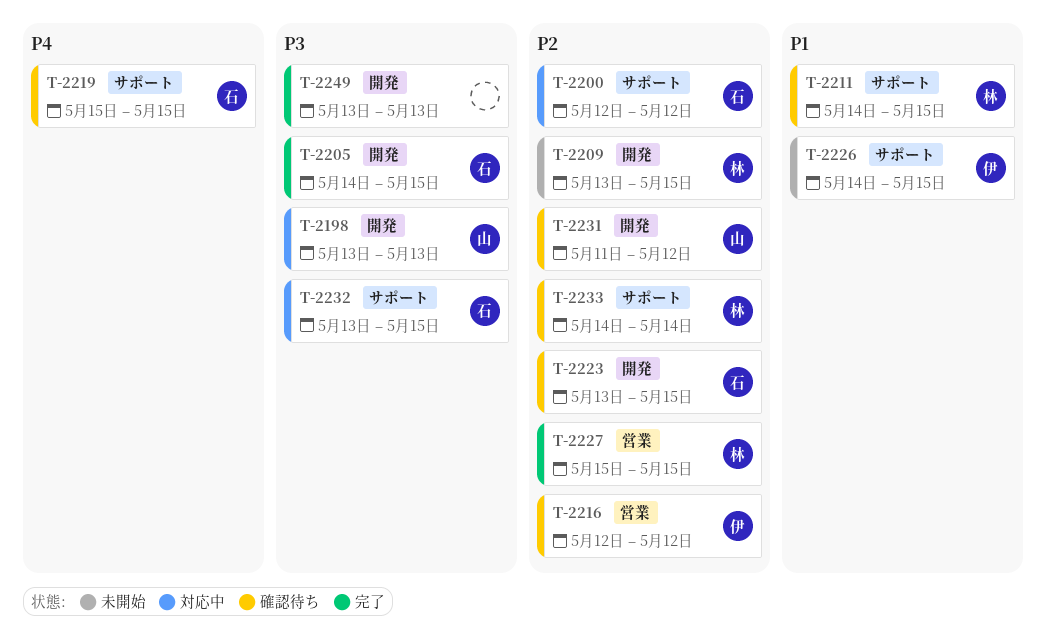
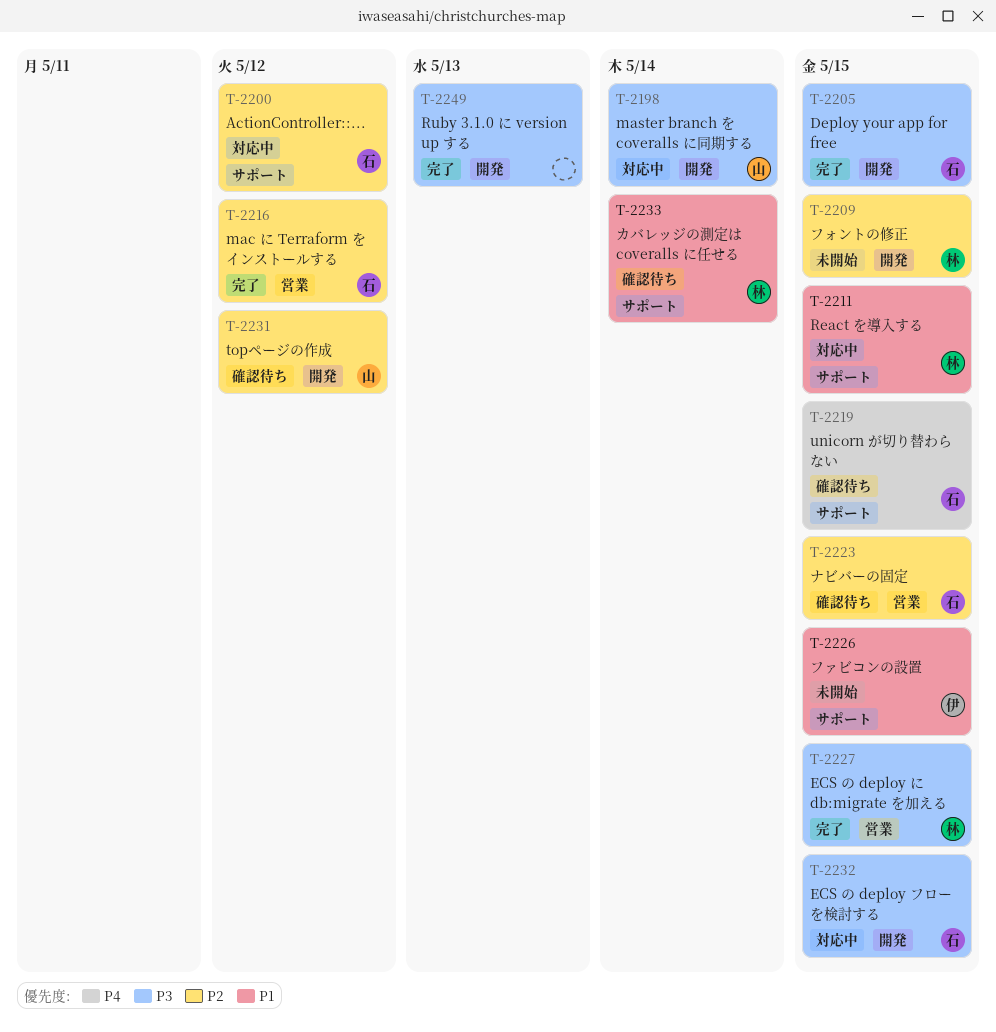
T-2198, due: May 13 -> May 14
T-2211, status: 確認待ち -> 対応中
T-2216, status: 確認待ち -> 完了
T-2216, owner: 伊 -> 石
T-2223, label: 開発 -> 営業
T-2227, priority: P2 -> P3
T-2232, label: サポート -> 開発
T-2233, priority: P2 -> P1

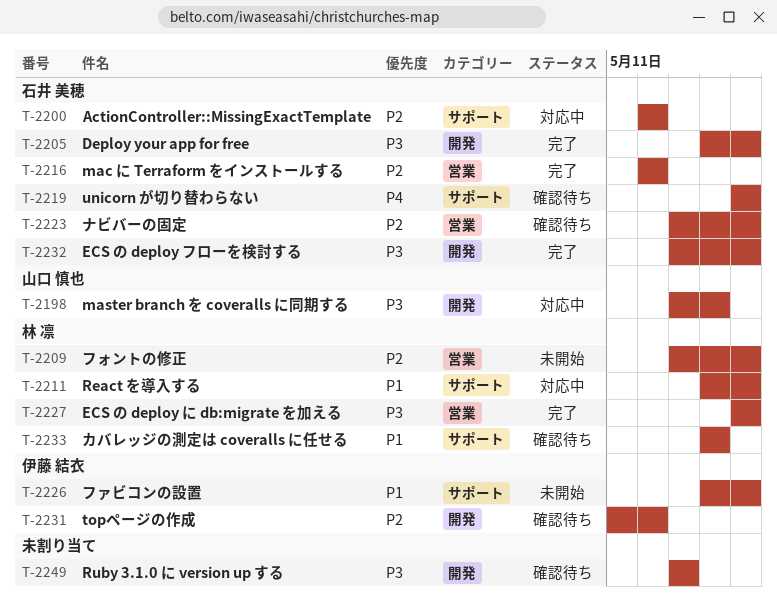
T-2209, label: 開発 -> 営業
T-2231, owner: 山口 慎也 -> 伊藤 結衣
T-2232, status: 対応中 -> 完了
T-2249, status: 完了 -> 確認待ち

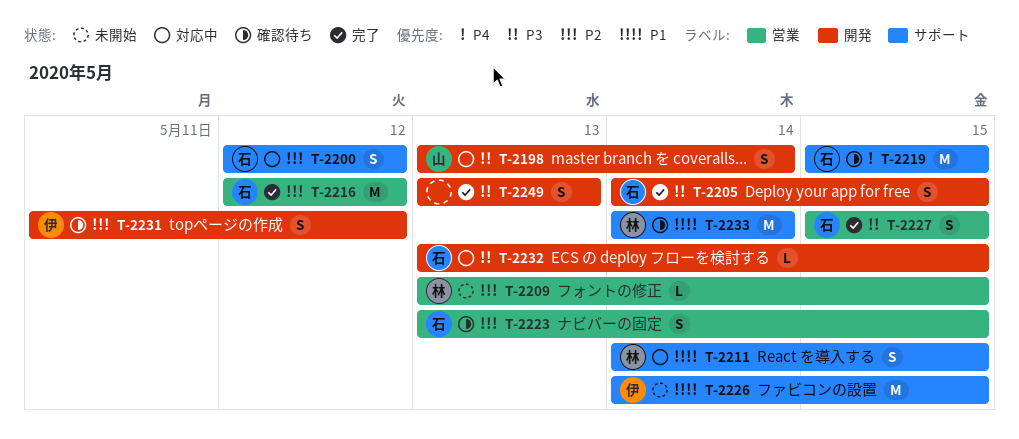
T-2227, owner: 林 凛 -> 石井 美穂
T-2232, status: 完了 -> 対応中
T-2249, status: 確認待ち -> 完了

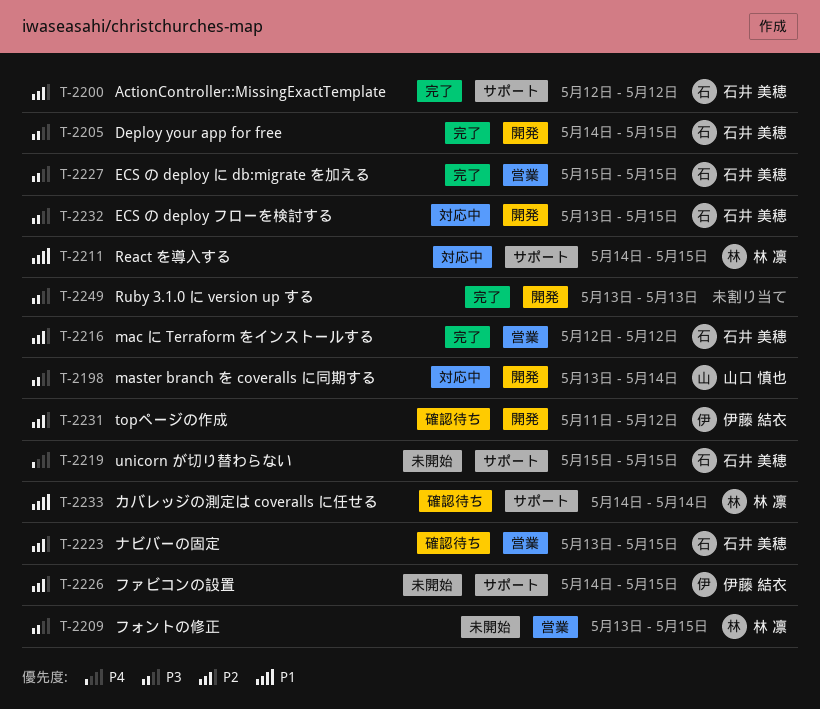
T-2200, status: 対応中 -> 完了
T-2209, priority: P2 -> P3
T-2219, status: 確認待ち -> 未開始
T-2226, priority: P1 -> P2

